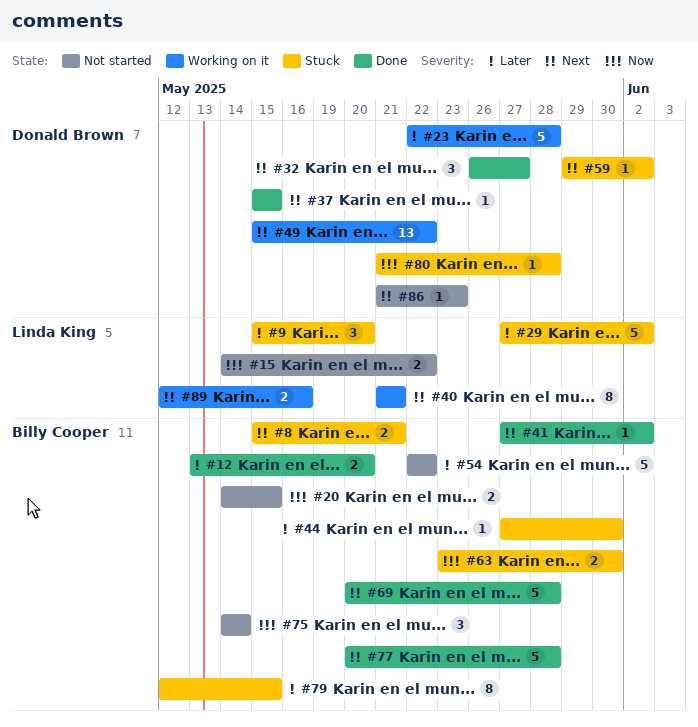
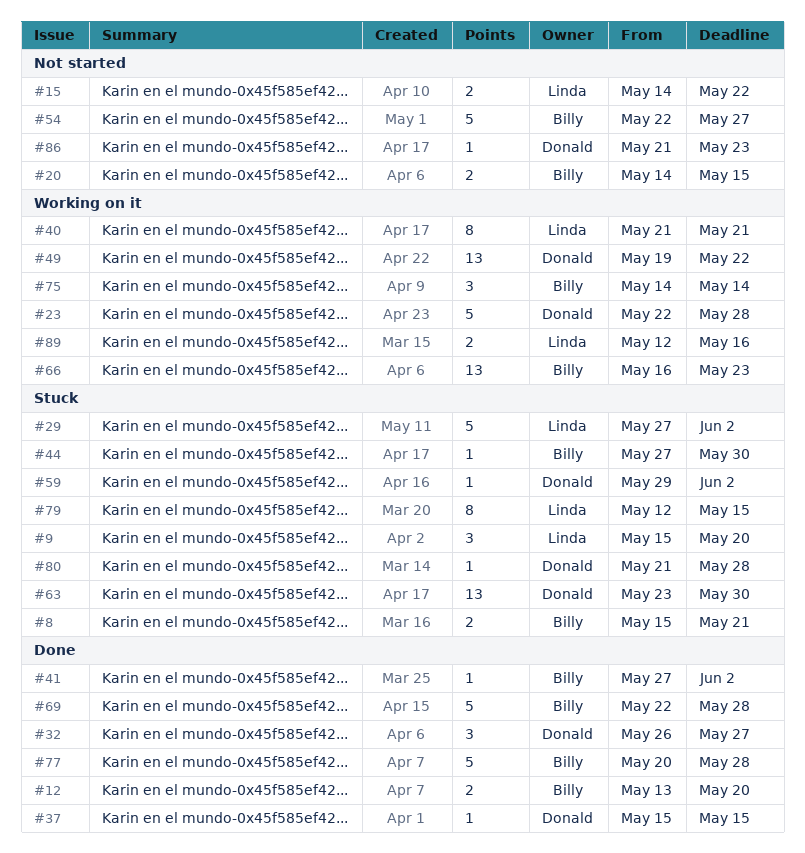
#49, start: May 15 -> May 19
#54, due: May 22 -> May 27
#63, owner: Billy Cooper -> Donald Brown
#63, estimate: 2 -> 13
#66: none -> present
#69, start: May 20 -> May 22
#75, status: Not started -> Working on it
#79, owner: Billy Cooper -> Linda King

